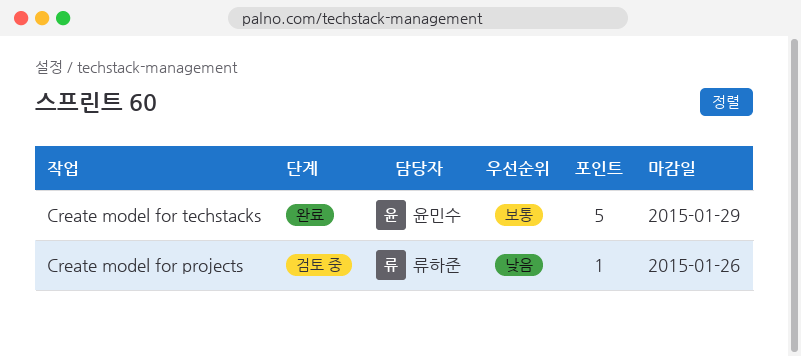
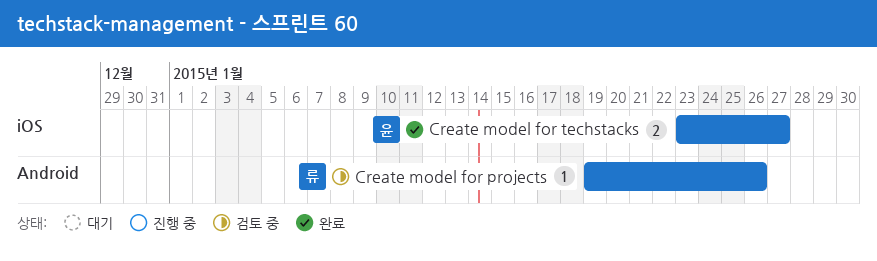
Create model for techstacks, estimate: 5 -> 2
Create model for techstacks, due: Jan 29 -> Jan 27

